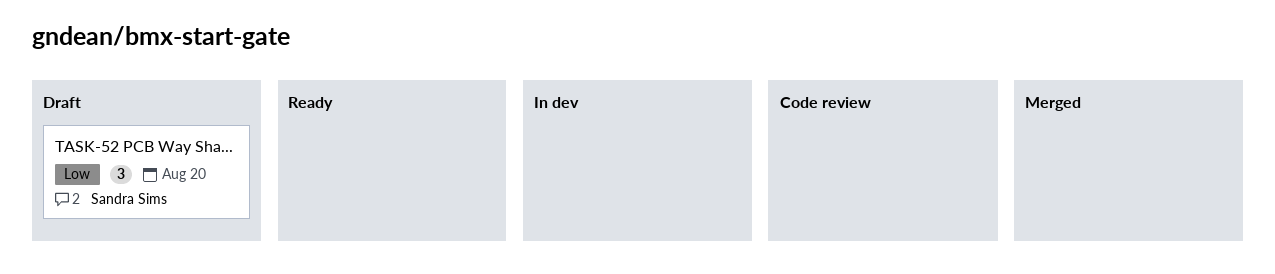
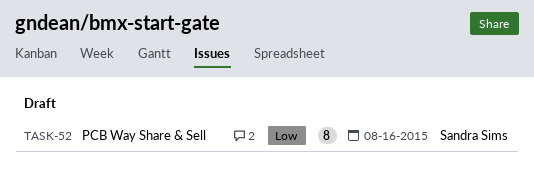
TASK-52, estimate: 3 -> 8
TASK-52, due: Aug 20 -> Aug 16

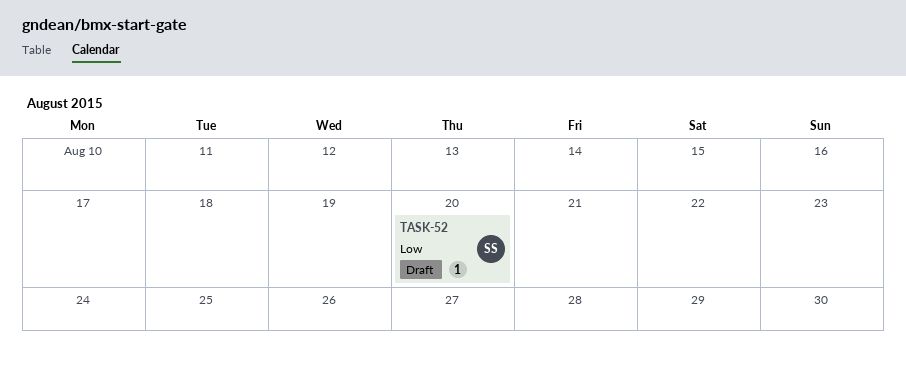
TASK-52, estimate: 8 -> 1
TASK-52, due: Aug 16 -> Aug 20

